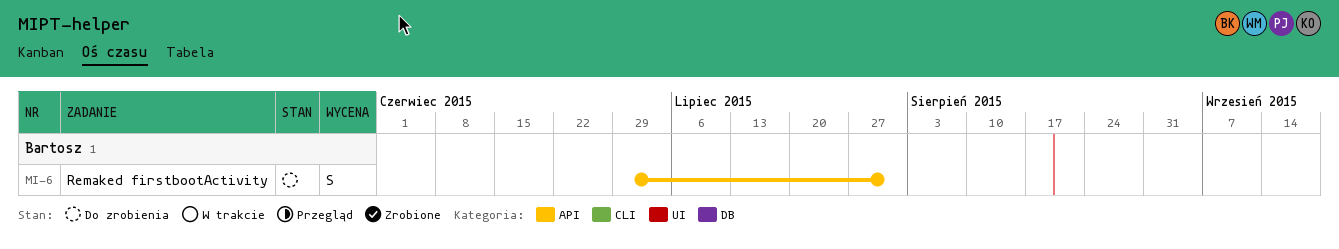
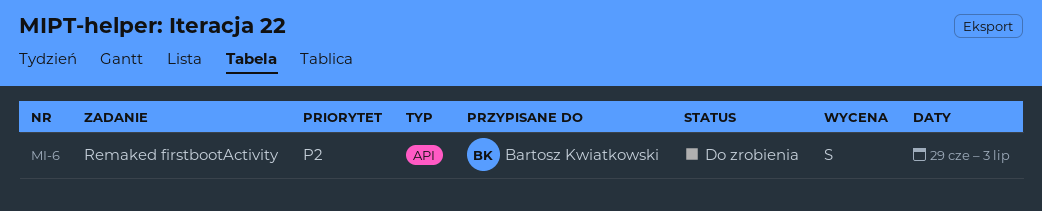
MI-6, due: Jul 31 -> Jul 3

